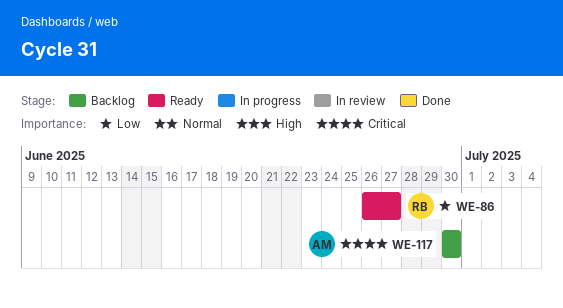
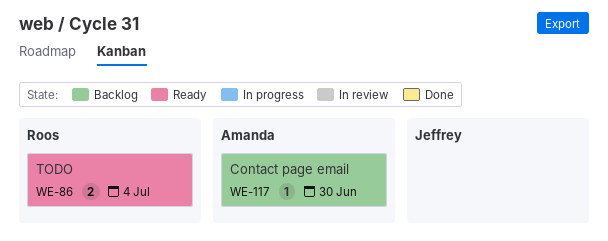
WE-86, due: Jun 27 -> Jul 4

